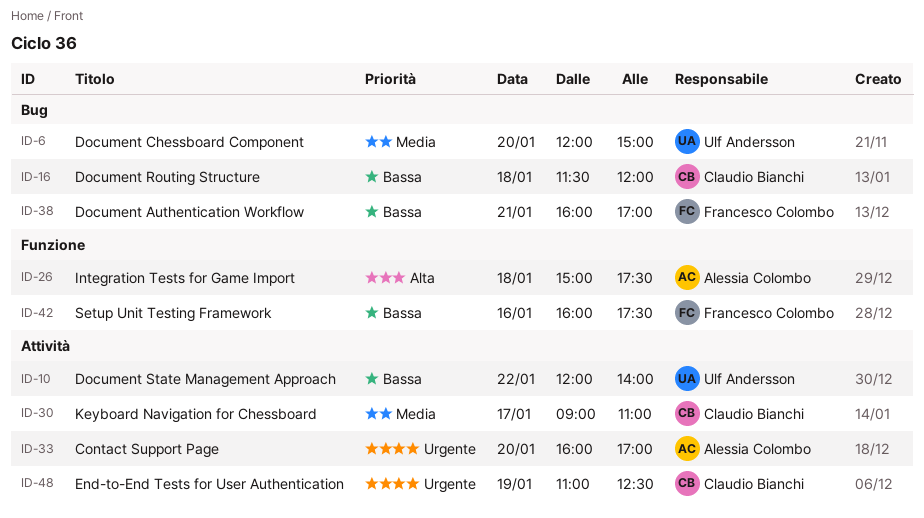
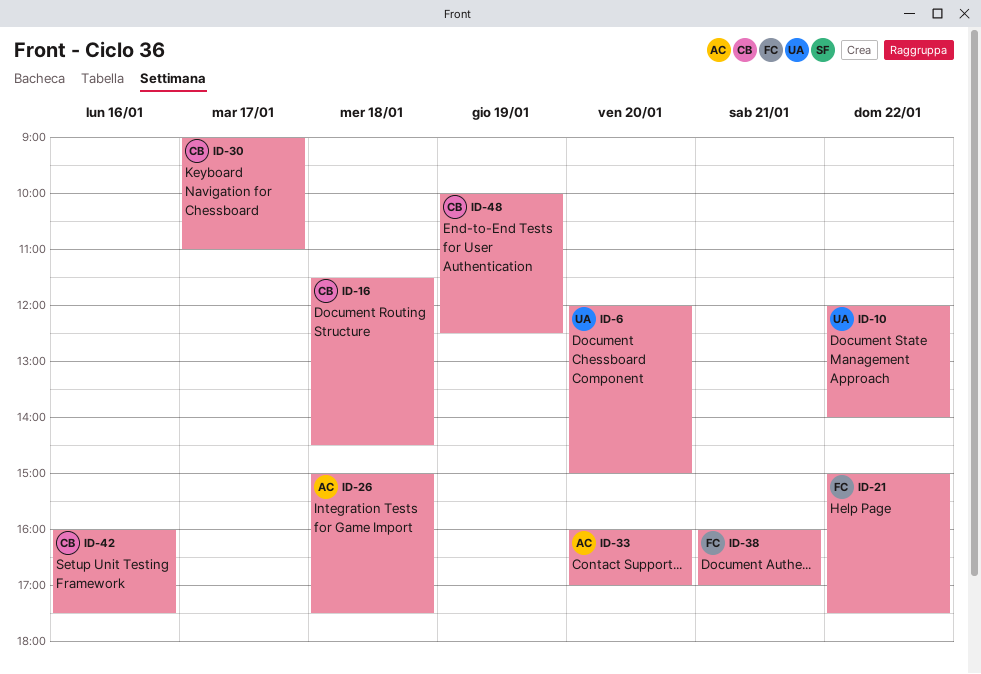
ID-16, ends: 12:00 -> 14:30
ID-21: none -> present
ID-42, owner: Francesco Colombo -> Claudio Bianchi
ID-48, begins: 11:00 -> 10:00

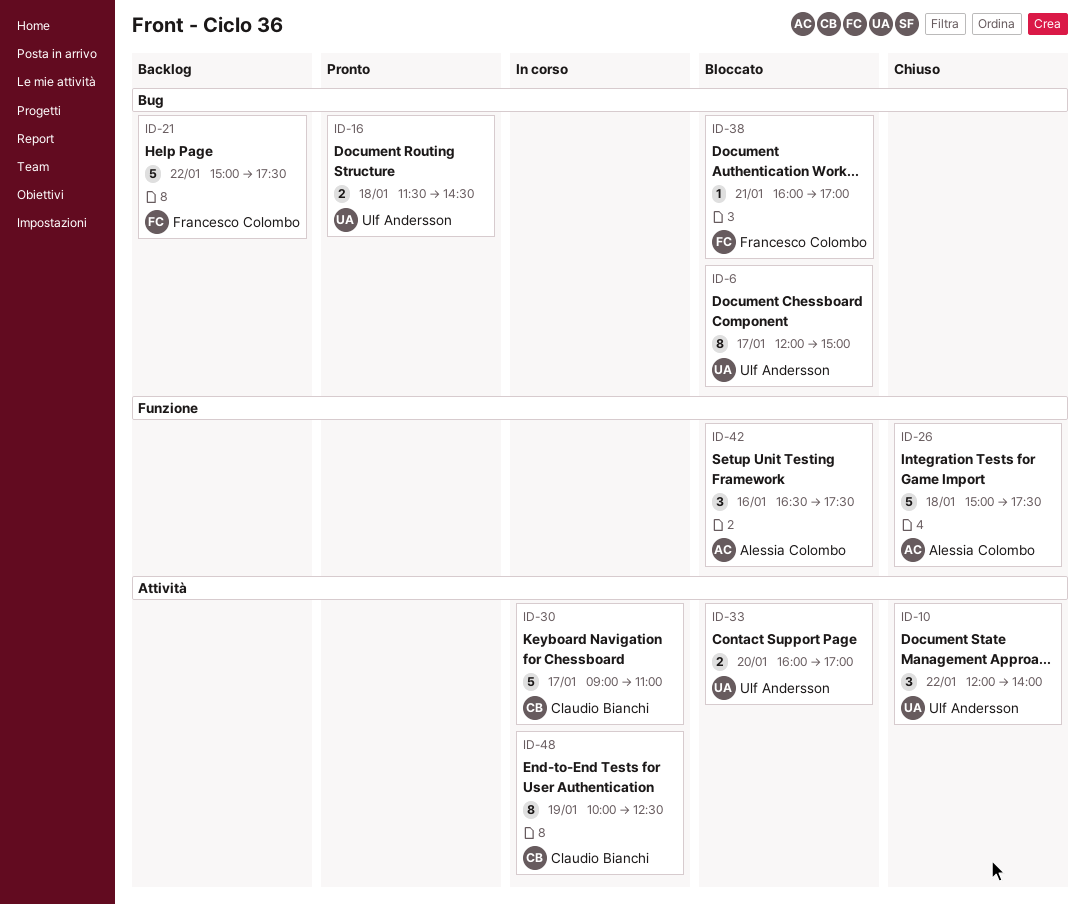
ID-6, day: Jan 20 -> Jan 17
ID-16, owner: Claudio Bianchi -> Ulf Andersson
ID-33, owner: Alessia Colombo -> Ulf Andersson
ID-42, owner: Claudio Bianchi -> Alessia Colombo
ID-42, begins: 16:00 -> 16:30

